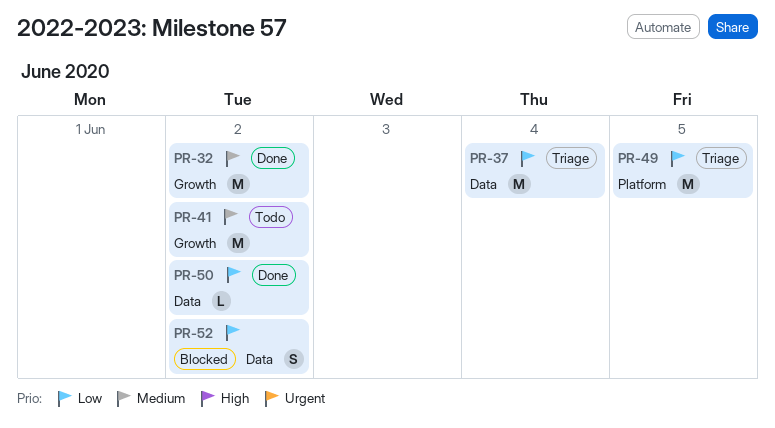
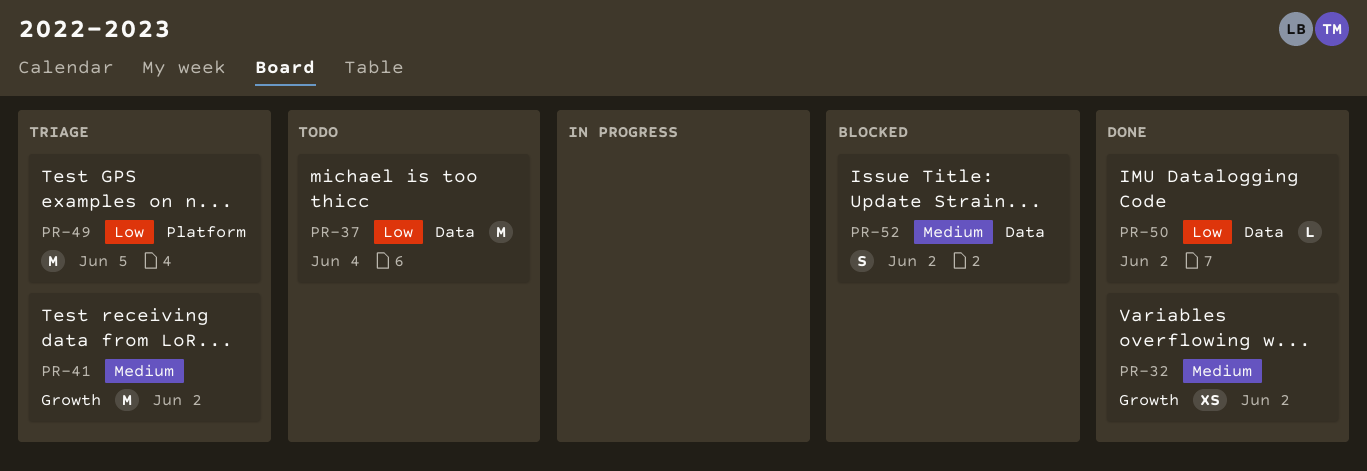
PR-32, estimate: M -> XS
PR-37, status: Triage -> Todo
PR-41, status: Todo -> Triage
PR-52, priority: Low -> Medium

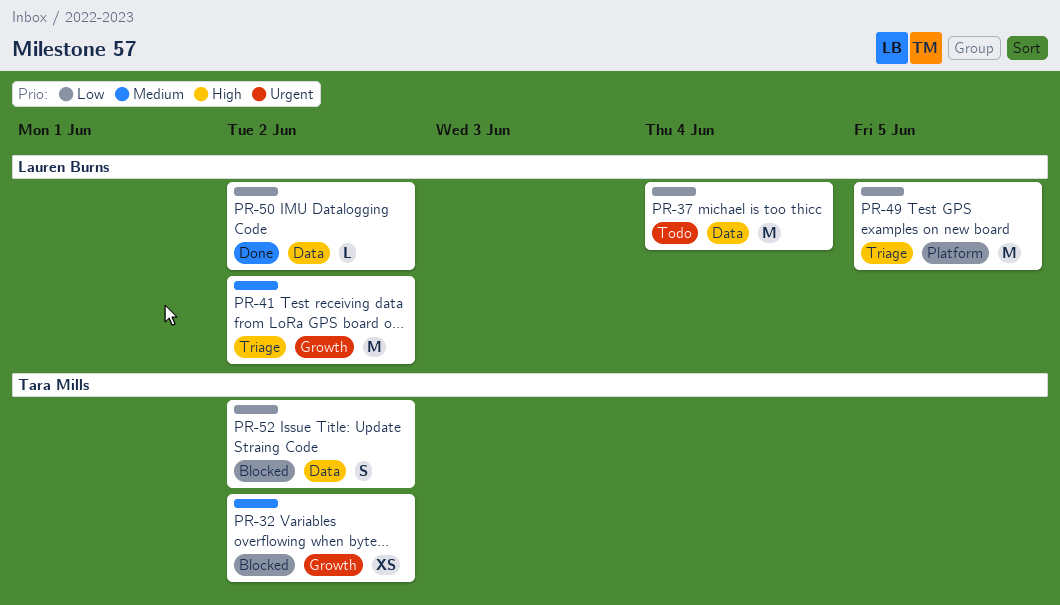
PR-32, status: Done -> Blocked
PR-52, priority: Medium -> Low

